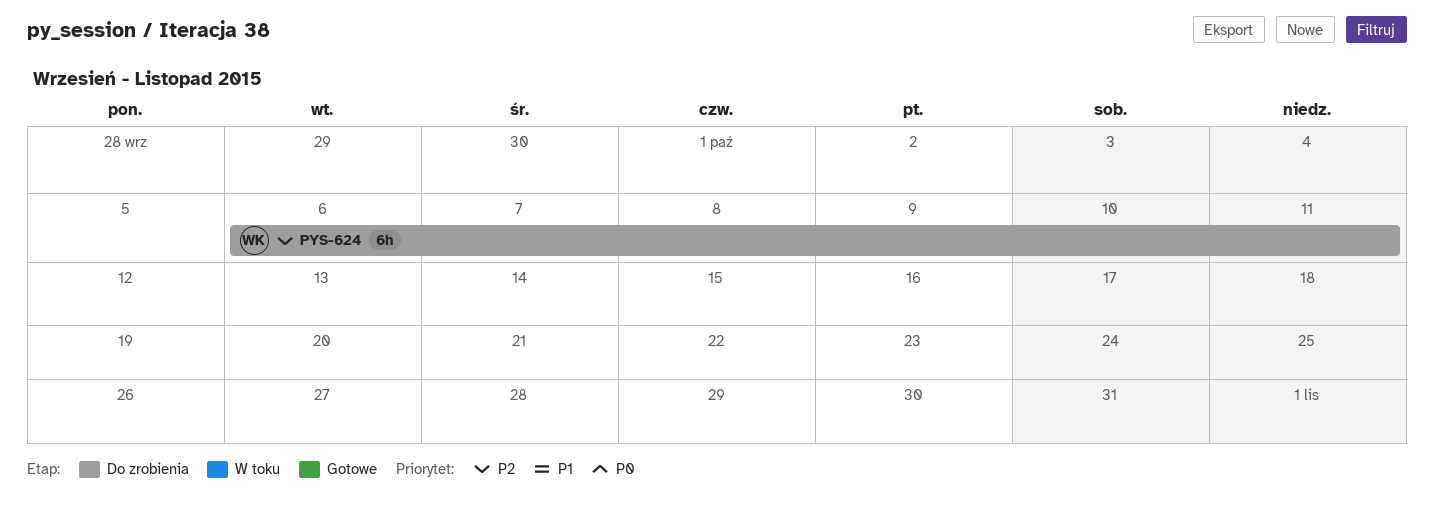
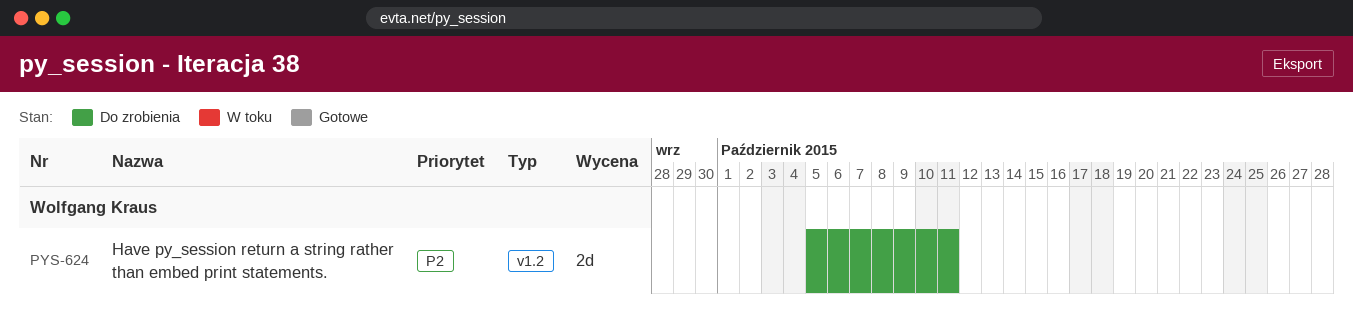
PYS-624, estimate: 6h -> 2d
PYS-624, start: Oct 6 -> Oct 5

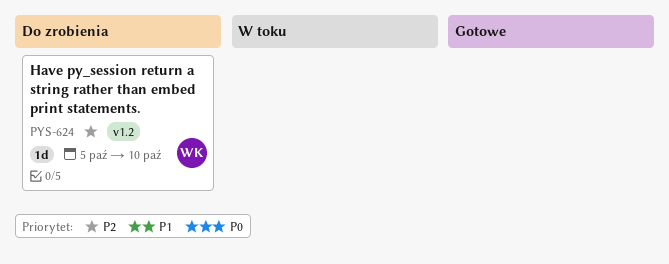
PYS-624, estimate: 2d -> 1d
PYS-624, due: Oct 11 -> Oct 10

